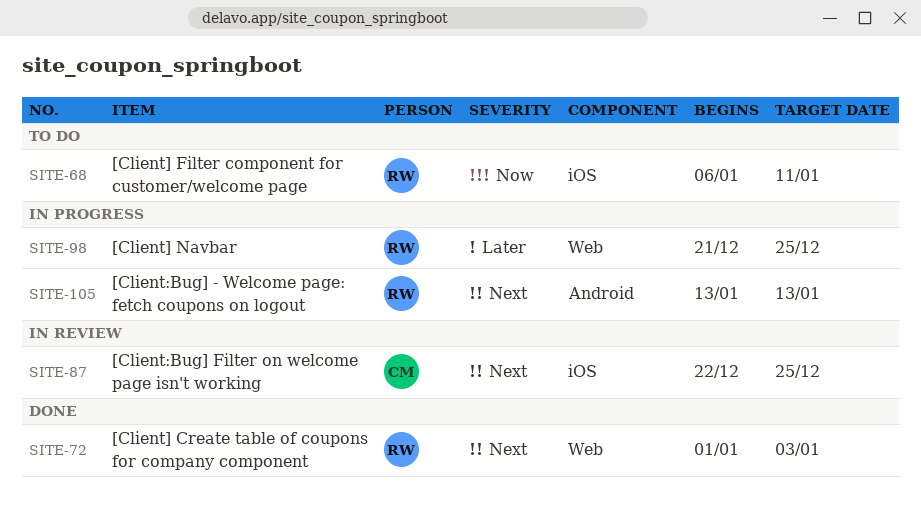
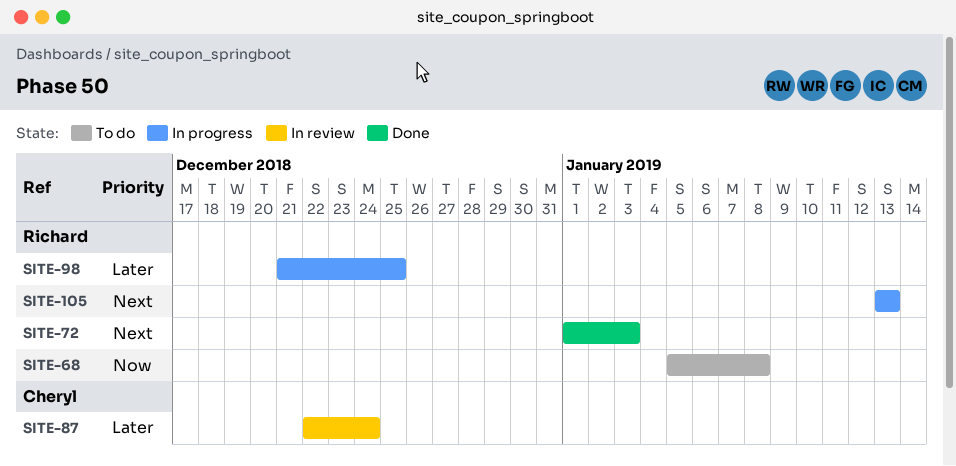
SITE-68, start: Jan 6 -> Jan 5
SITE-68, due: Jan 11 -> Jan 8
SITE-87, priority: Next -> Later
SITE-87, due: Dec 25 -> Dec 24

